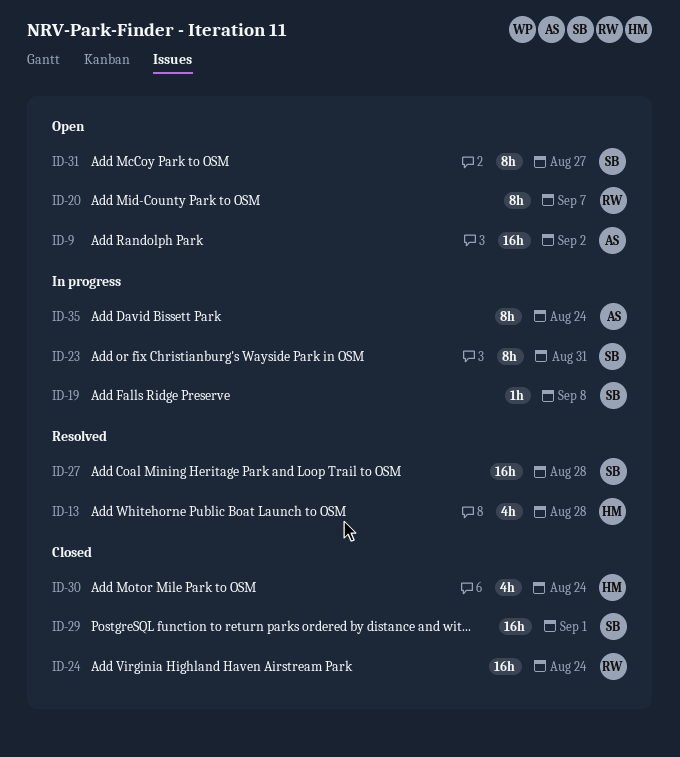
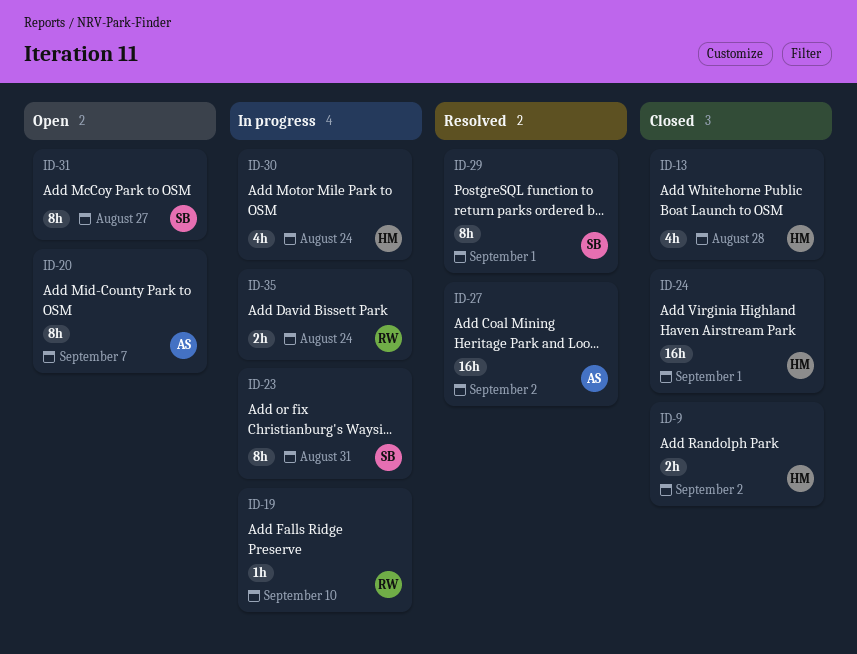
ID-9, status: Open -> Closed
ID-9, owner: AS -> HM
ID-9, estimate: 16h -> 2h
ID-13, status: Resolved -> Closed
ID-19, owner: SB -> RW
ID-19, due: Sep 8 -> Sep 10
ID-20, owner: RW -> AS
ID-24, owner: RW -> HM
ID-24, due: Aug 24 -> Sep 1
ID-27, owner: SB -> AS
ID-27, due: Aug 28 -> Sep 2
ID-29, status: Closed -> Resolved
ID-29, estimate: 16h -> 8h
ID-30, status: Closed -> In progress
ID-35, owner: AS -> RW
ID-35, estimate: 8h -> 2h

